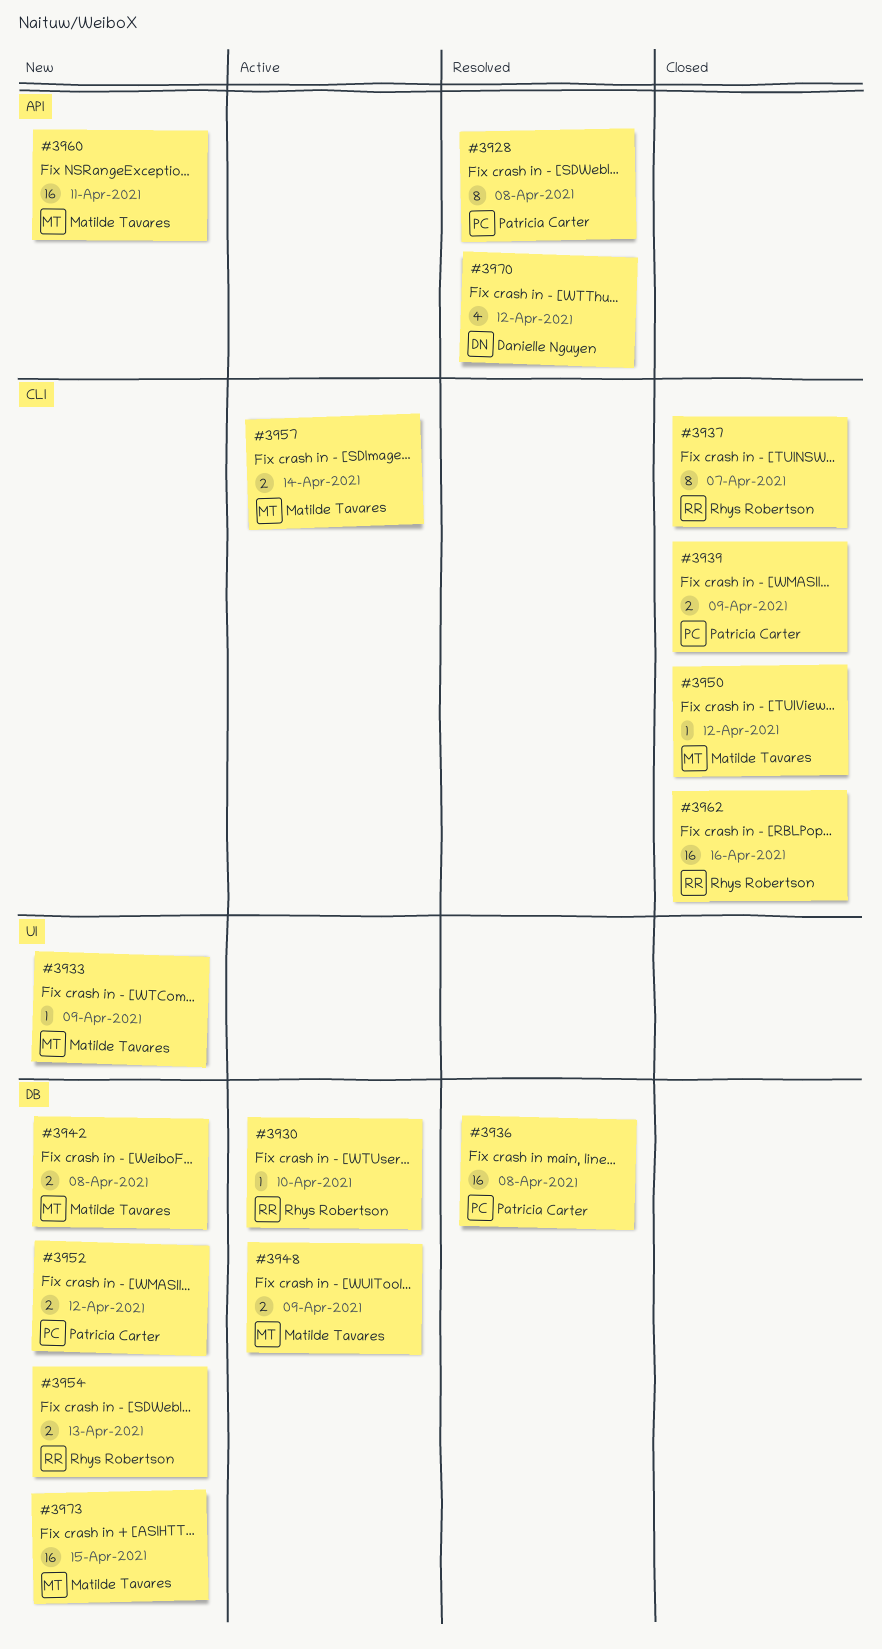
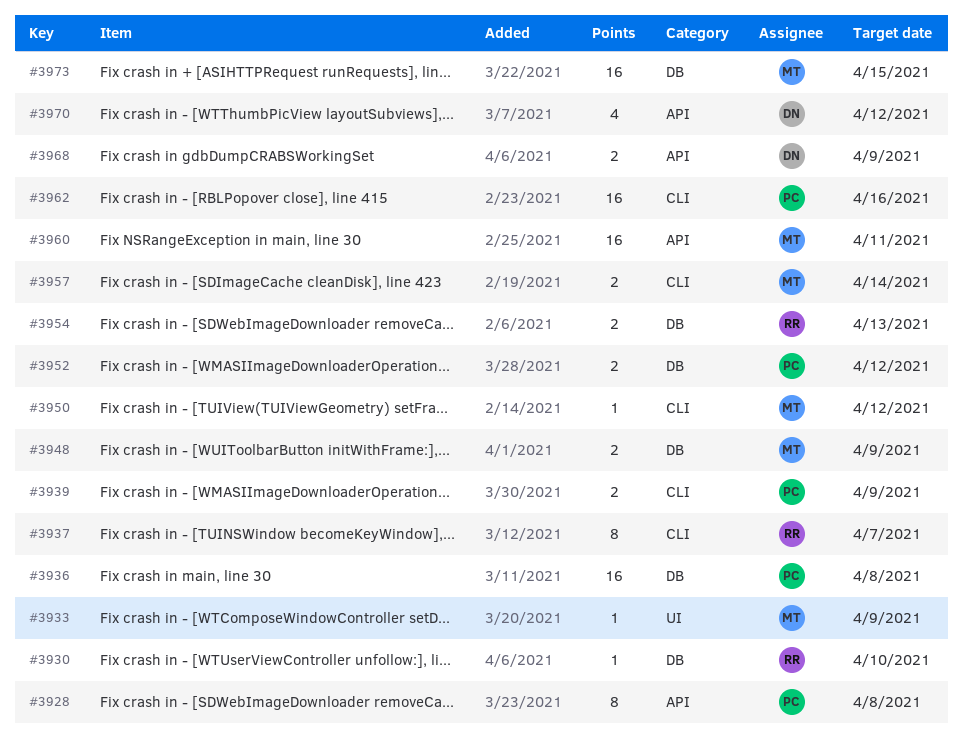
#3942: present -> none
#3962, owner: Rhys Robertson -> Patricia Carter
#3968: none -> present

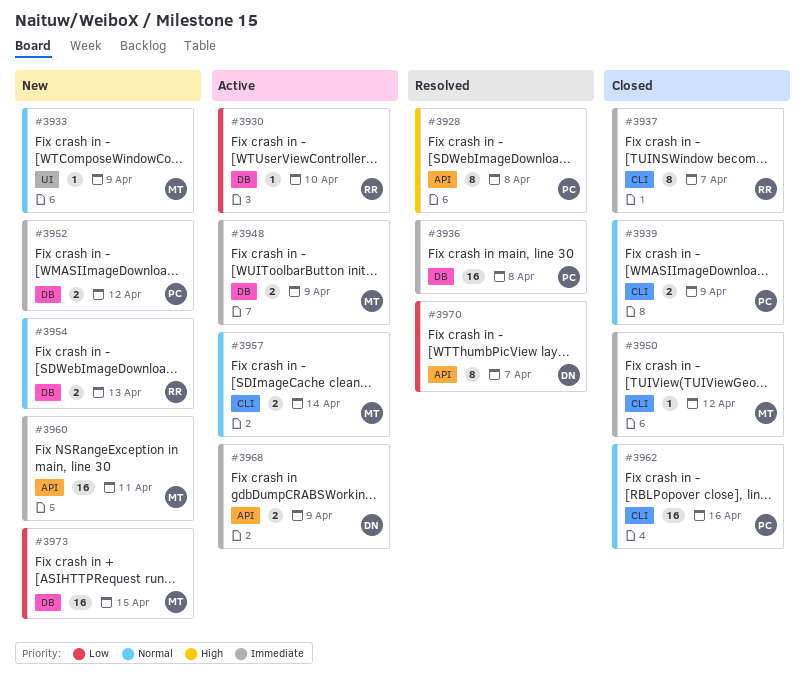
#3970, estimate: 4 -> 8
#3970, due: Apr 12 -> Apr 7

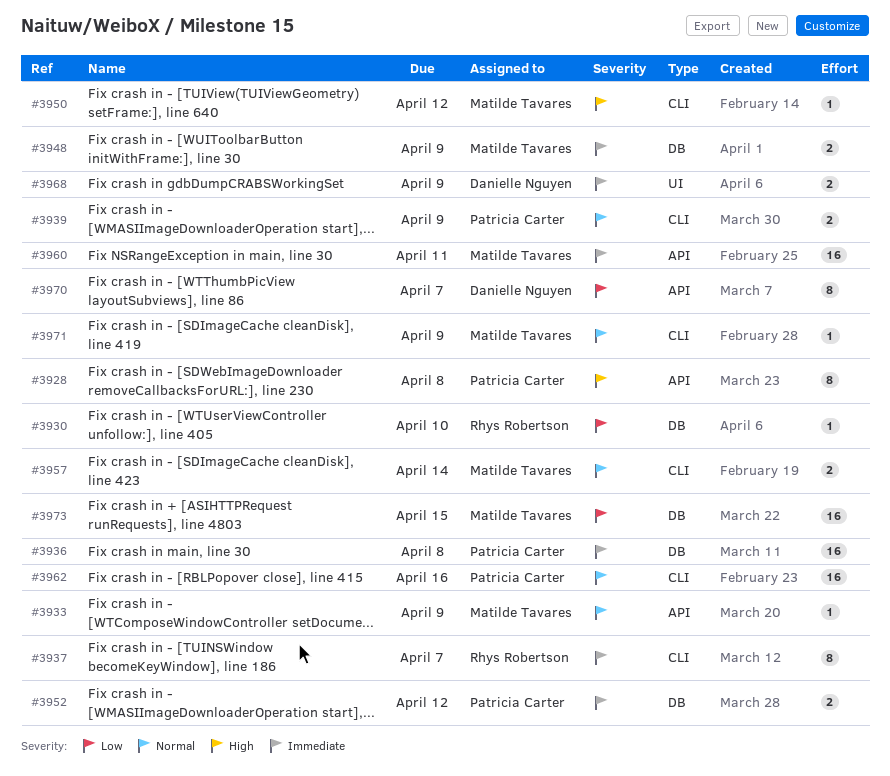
#3933, label: UI -> API
#3950, priority: Immediate -> High
#3954: present -> none
#3968, label: API -> UI
#3971: none -> present

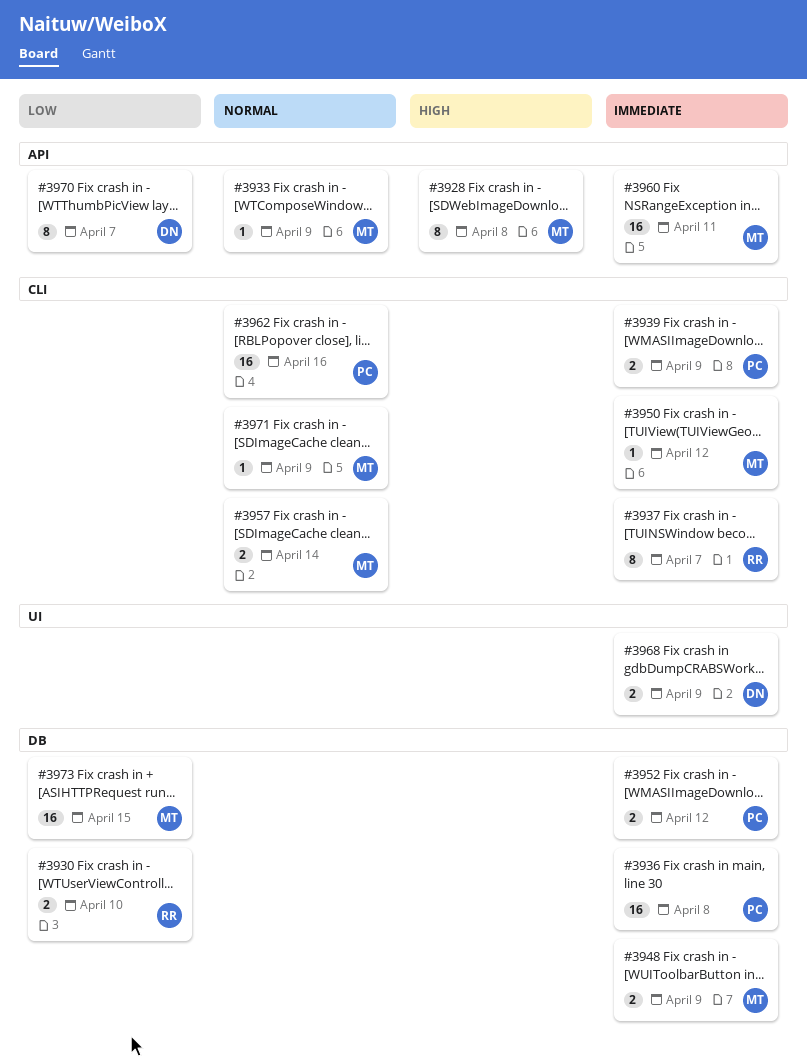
#3928, owner: Patricia Carter -> Matilde Tavares
#3930, estimate: 1 -> 2
#3939, priority: Normal -> Immediate
#3950, priority: High -> Immediate

